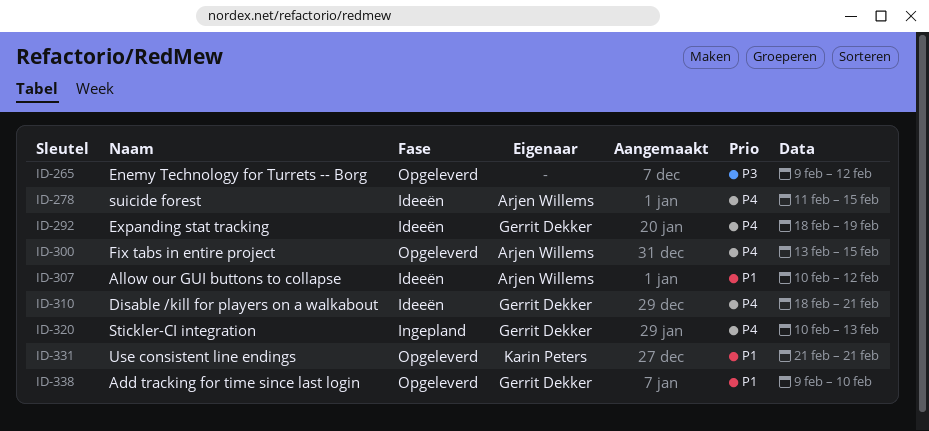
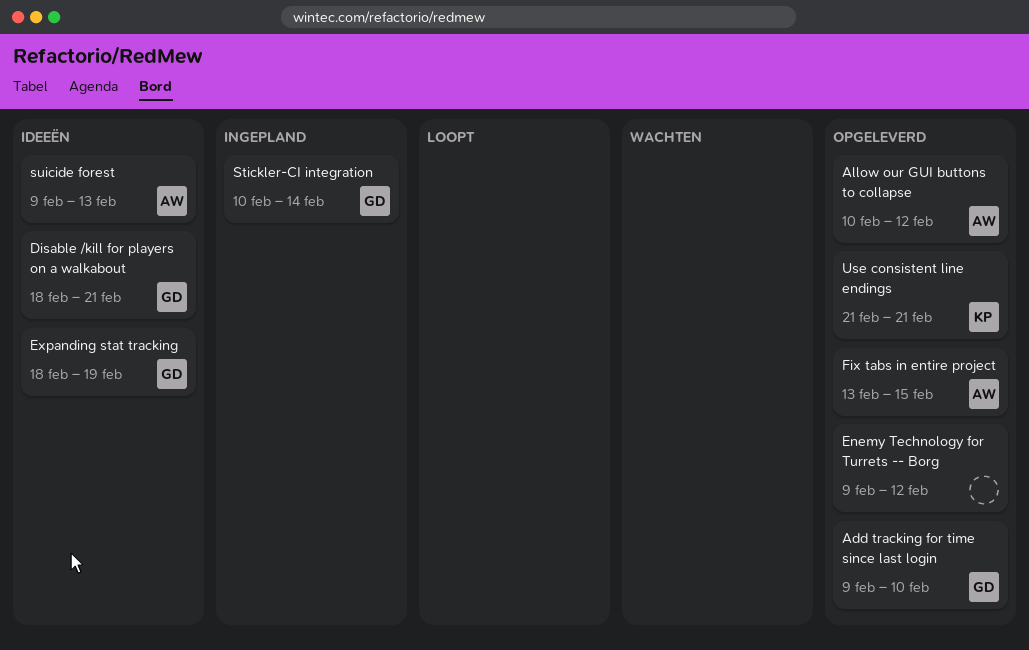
Allow our GUI buttons to collapse, status: Ideeën -> Opgeleverd
Stickler-CI integration, due: Feb 13 -> Feb 14
suicide forest, start: Feb 11 -> Feb 9
suicide forest, due: Feb 15 -> Feb 13

